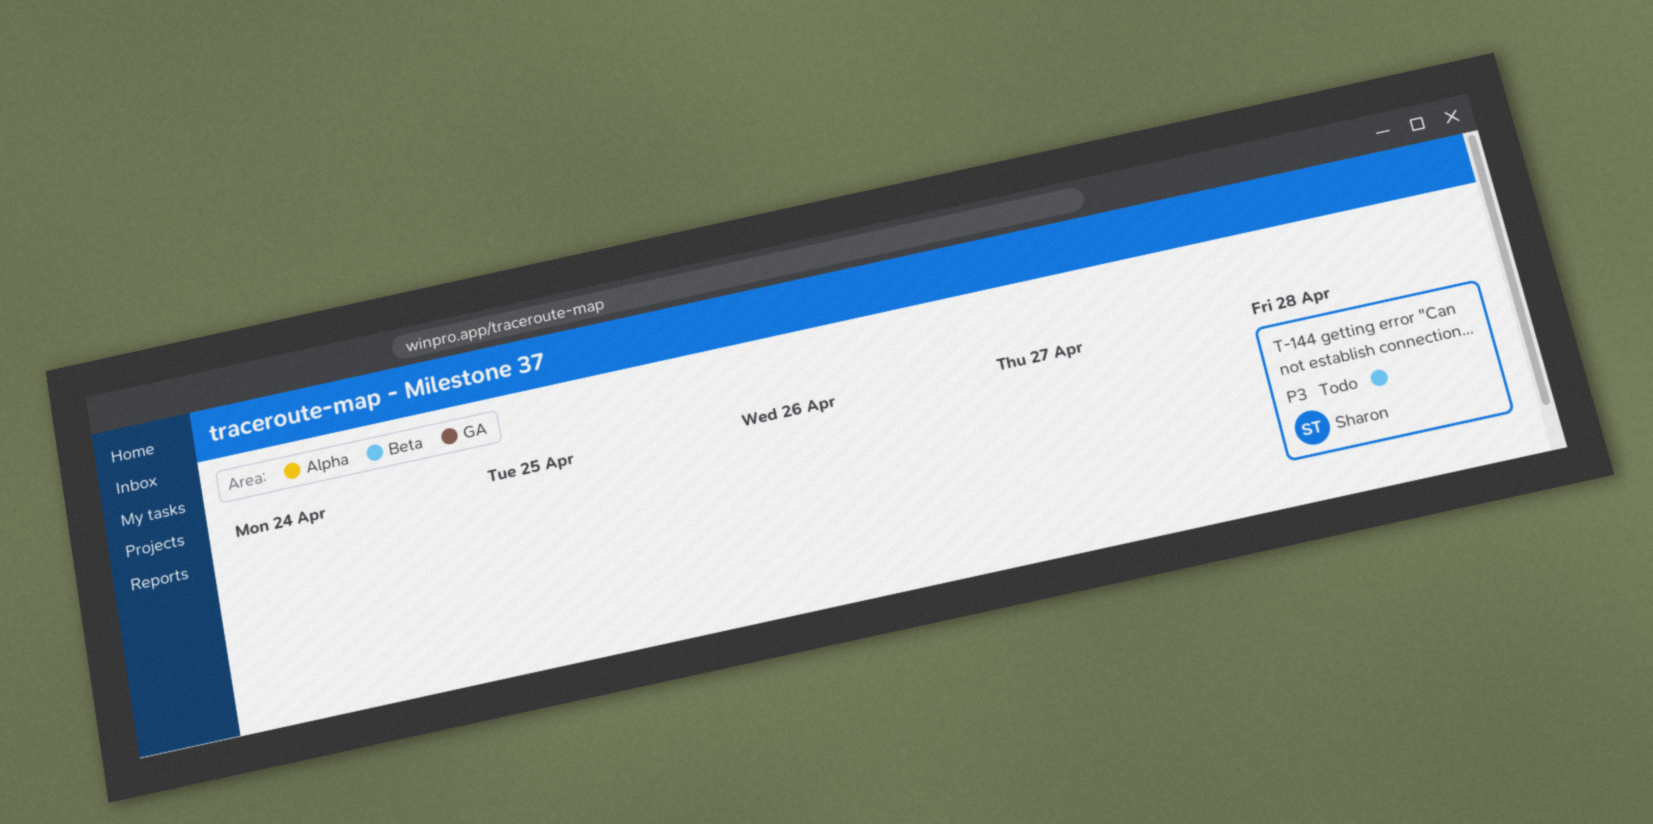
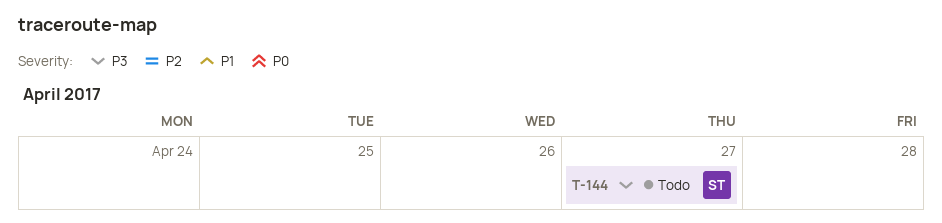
T-144, due: Apr 28 -> Apr 27

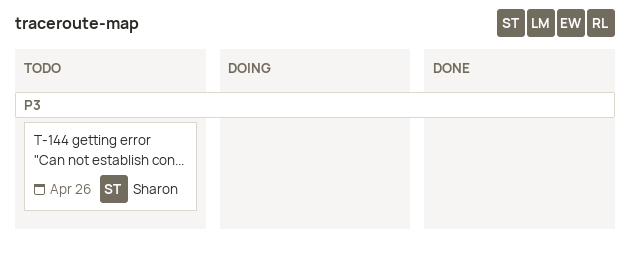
T-144, due: Apr 27 -> Apr 26

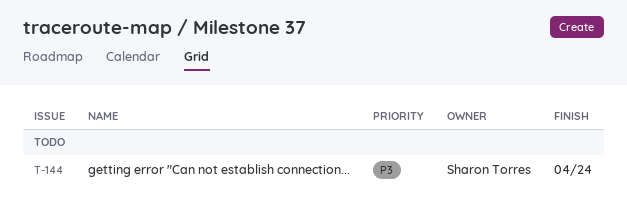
T-144, due: Apr 26 -> Apr 24

